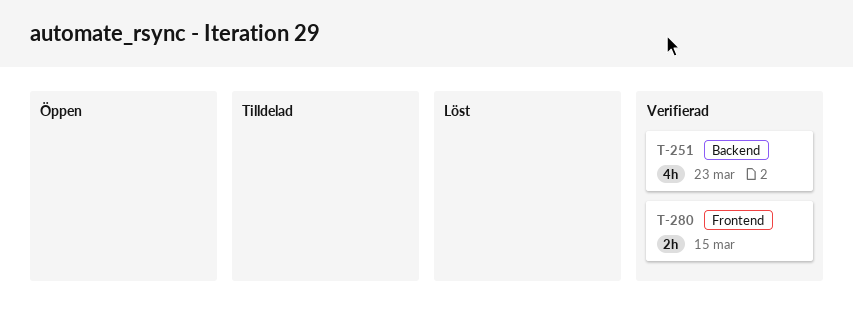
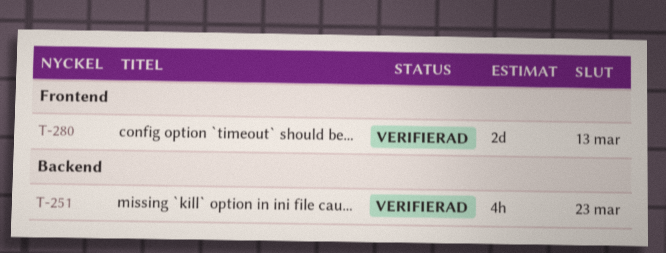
T-280, estimate: 2h -> 2d
T-280, due: Mar 15 -> Mar 13

